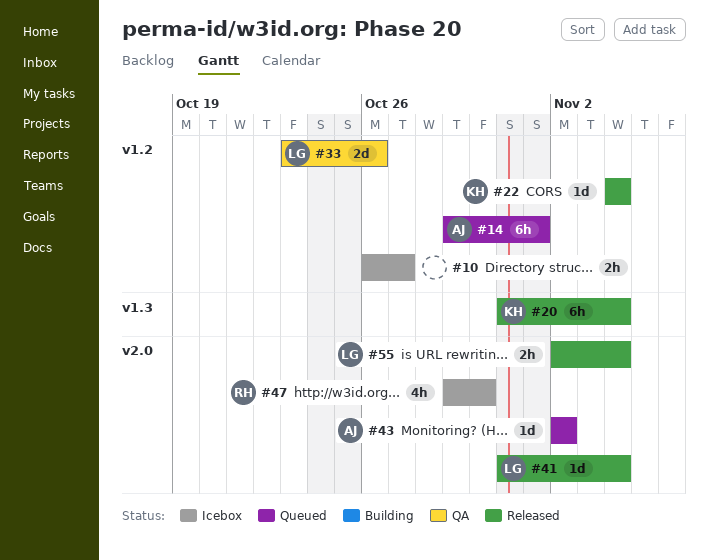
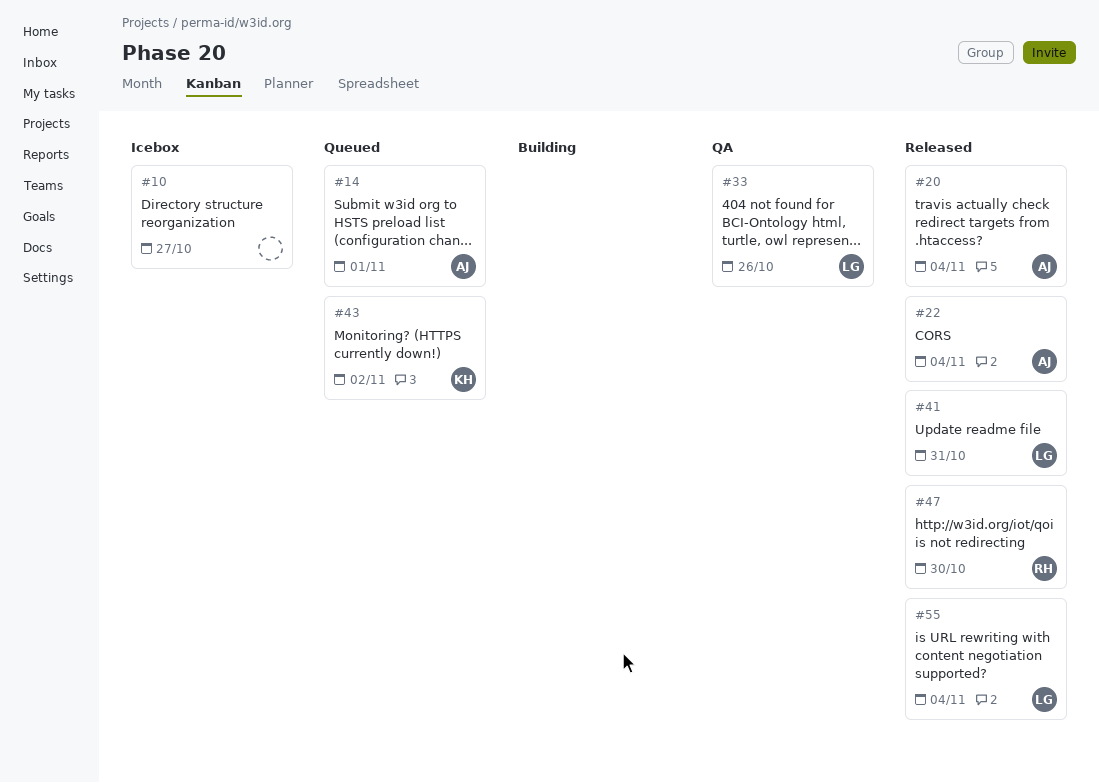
#20, owner: KH -> AJ
#22, owner: KH -> AJ
#41, due: Nov 4 -> Oct 31
#43, owner: AJ -> KH
#47, status: Icebox -> Released

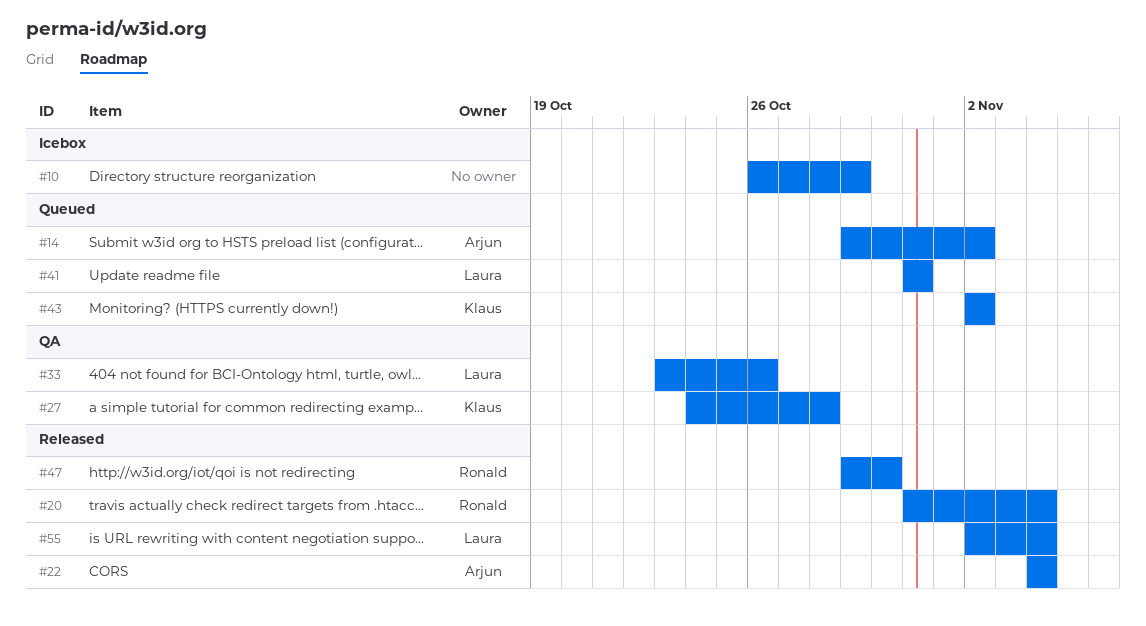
#10, due: Oct 27 -> Oct 29
#14, due: Nov 1 -> Nov 2
#20, owner: Arjun -> Ronald
#27: none -> present
#41, status: Released -> Queued

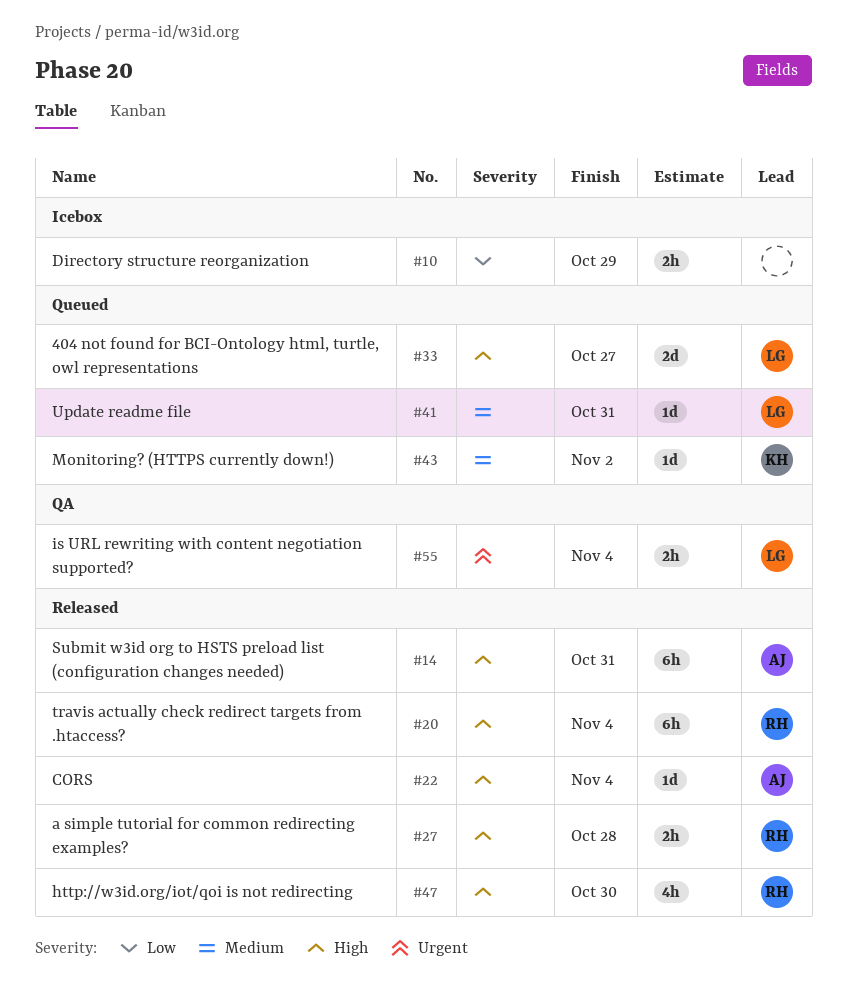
#14, status: Queued -> Released
#14, due: Nov 2 -> Oct 31
#27, status: QA -> Released
#27, owner: Klaus -> Ronald
#33, status: QA -> Queued
#33, due: Oct 26 -> Oct 27
#55, status: Released -> QA

